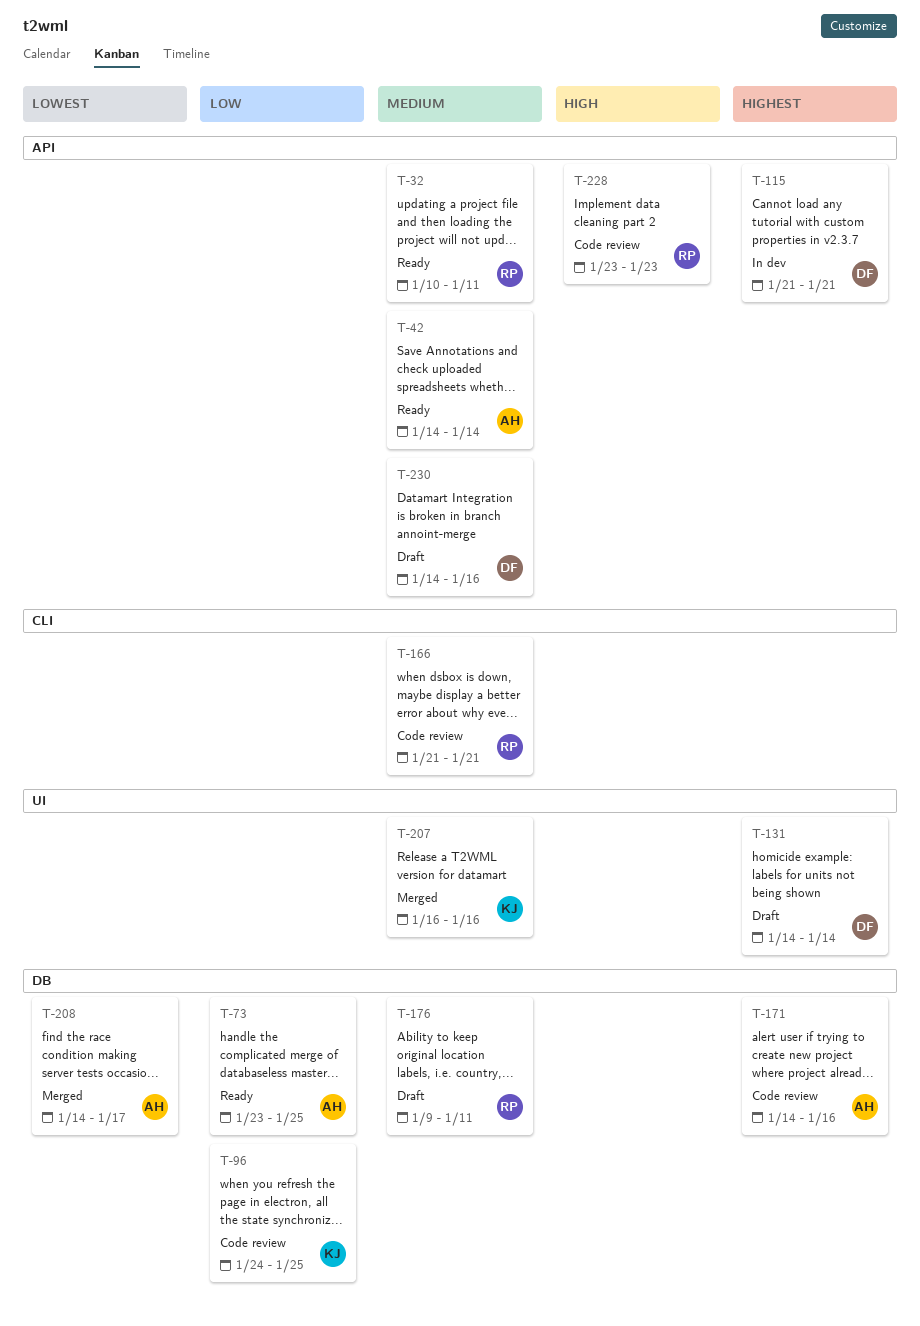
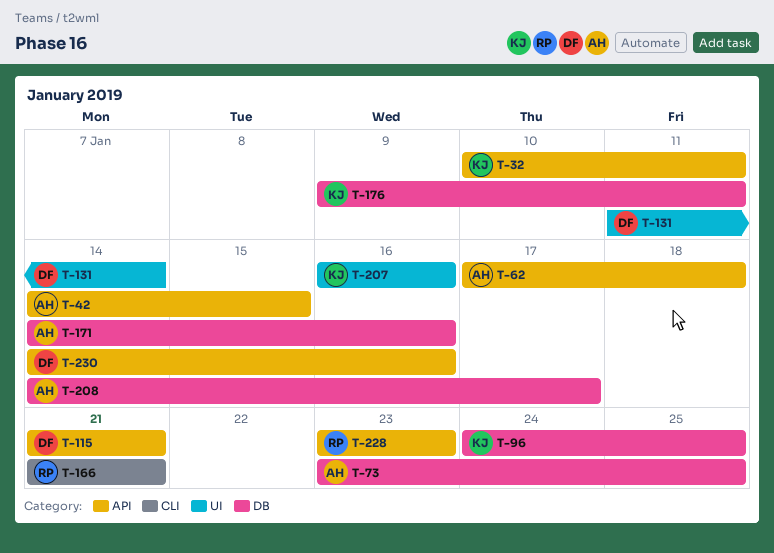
T-32, owner: RP -> KJ
T-42, due: Jan 14 -> Jan 15
T-62: none -> present
T-131, start: Jan 14 -> Jan 11
T-176, owner: RP -> KJ

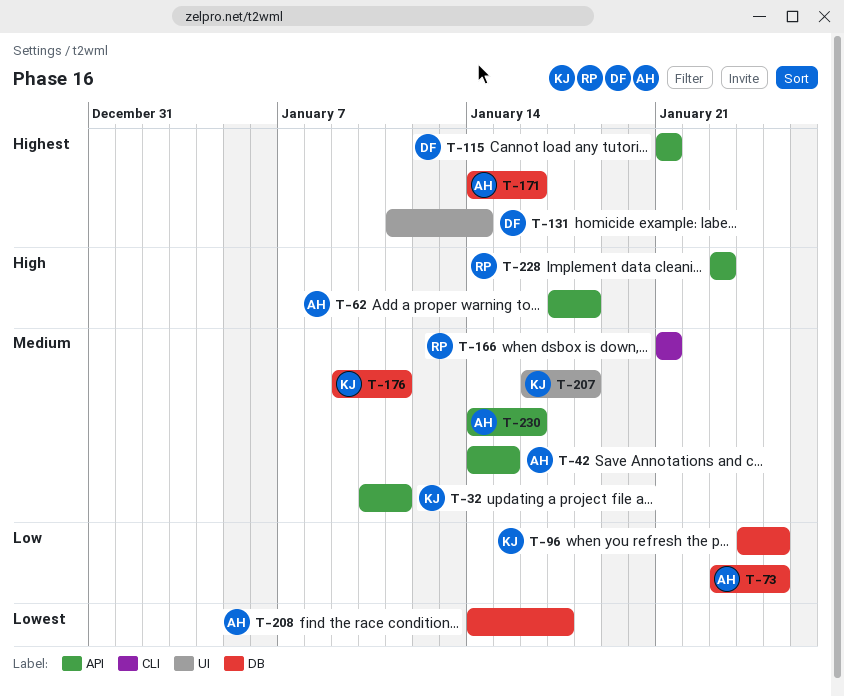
T-207, due: Jan 16 -> Jan 18
T-230, owner: DF -> AH

